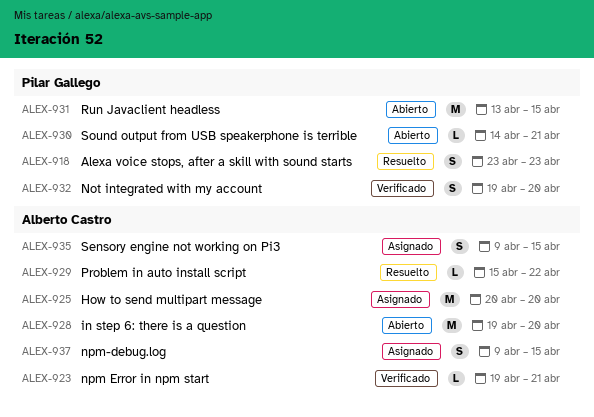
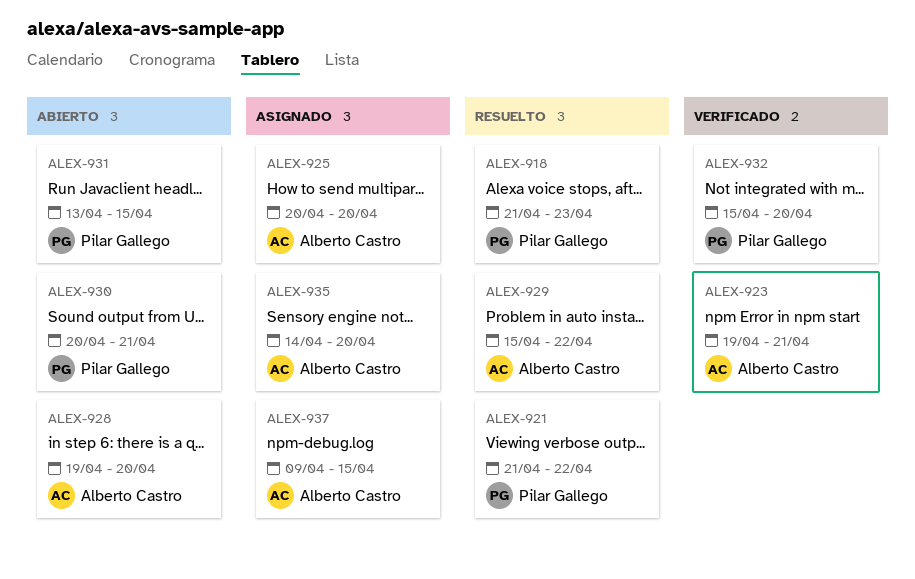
ALEX-918, start: Apr 23 -> Apr 21
ALEX-921: none -> present
ALEX-930, start: Apr 14 -> Apr 20
ALEX-932, start: Apr 19 -> Apr 15
ALEX-935, start: Apr 9 -> Apr 14
ALEX-935, due: Apr 15 -> Apr 20

